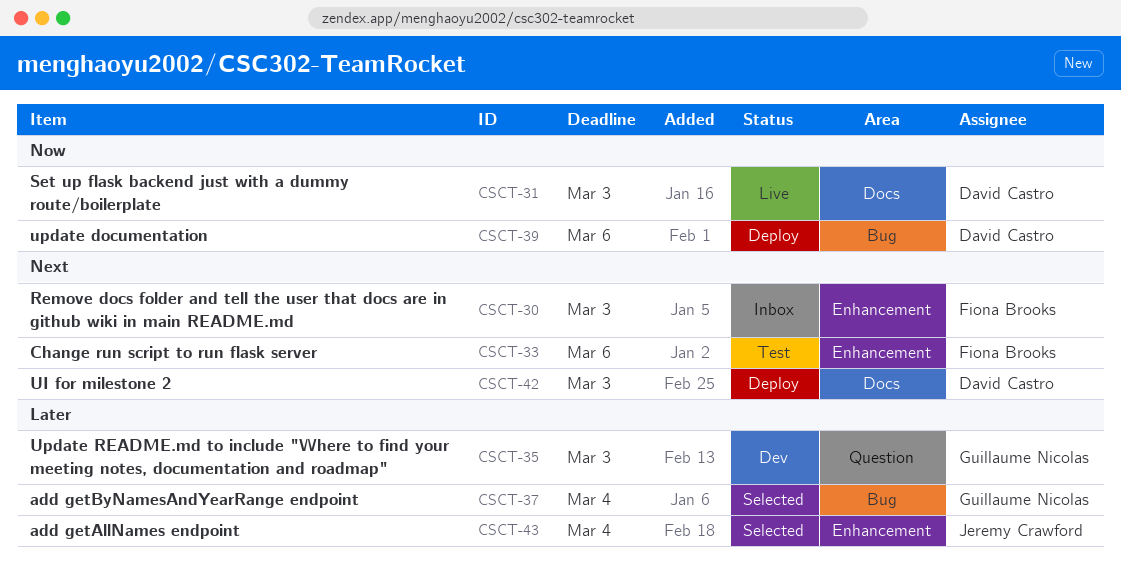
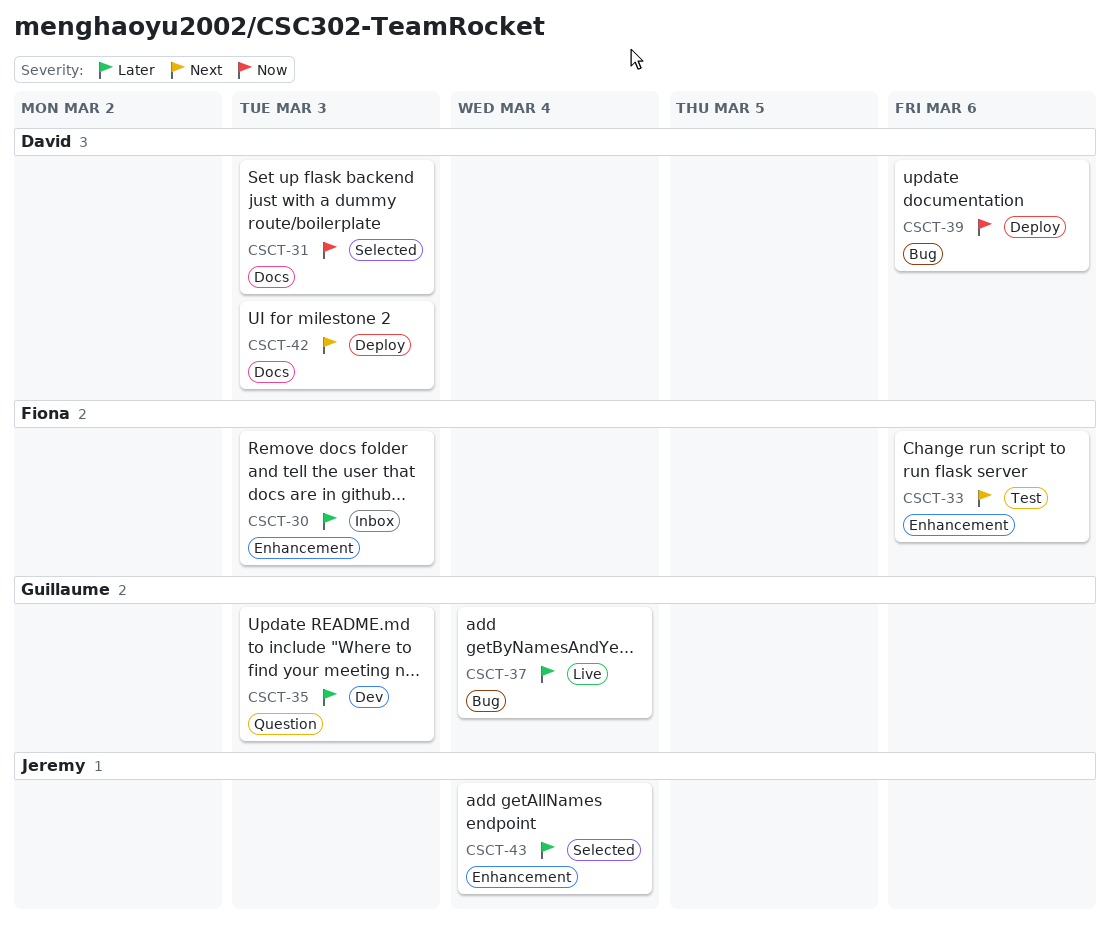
CSCT-30, priority: Next -> Later
CSCT-31, status: Live -> Selected
CSCT-37, status: Selected -> Live

